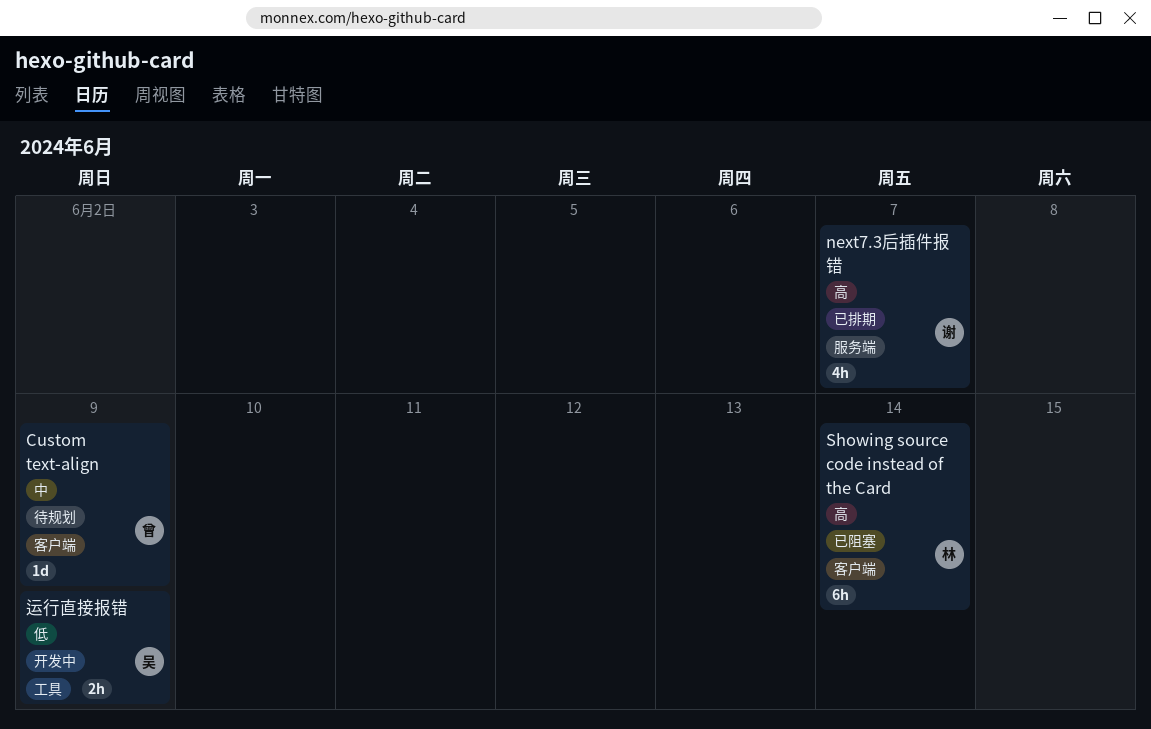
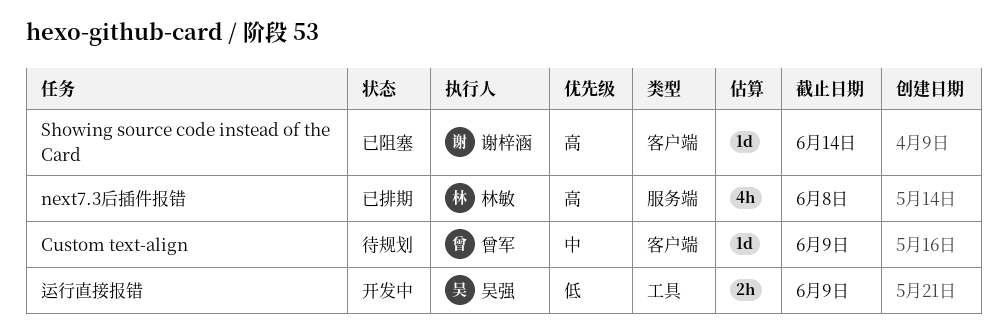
next7.3后插件报错, owner: 谢梓涵 -> 林敏
next7.3后插件报错, due: Jun 7 -> Jun 8
Showing source code instead of the Card, owner: 林敏 -> 谢梓涵
Showing source code instead of the Card, estimate: 6h -> 1d

